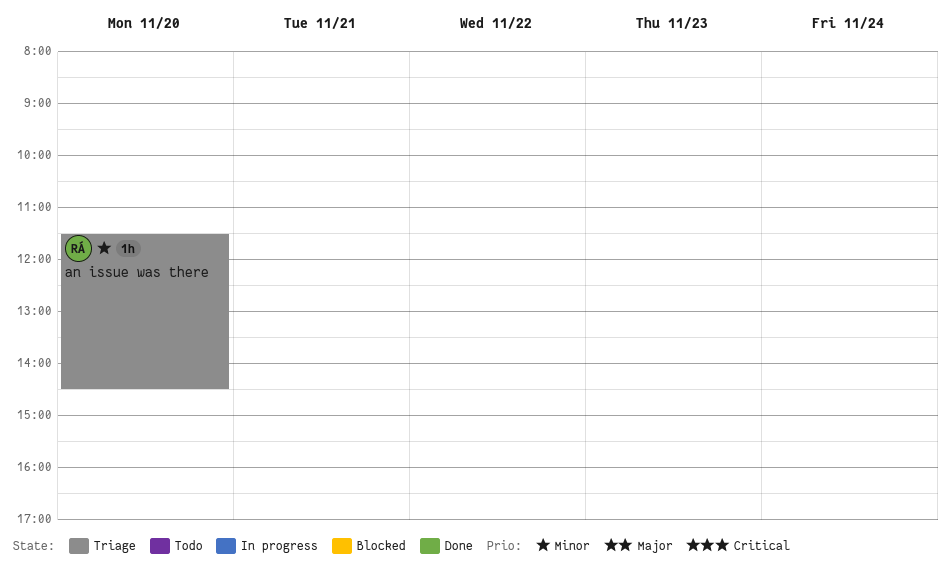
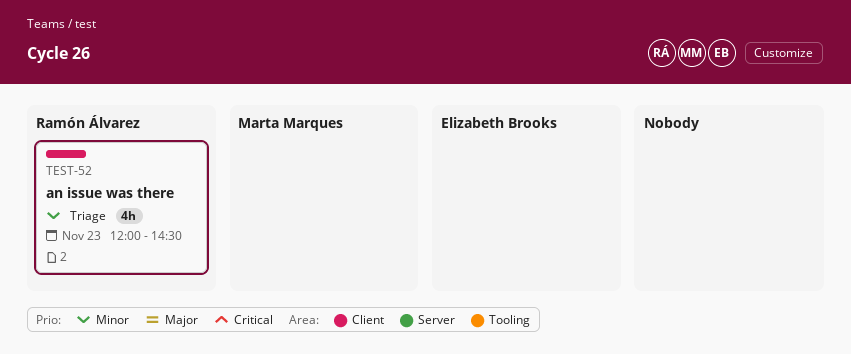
an issue was there, estimate: 1h -> 4h
an issue was there, day: Nov 20 -> Nov 23
an issue was there, begins: 11:30 -> 12:00

